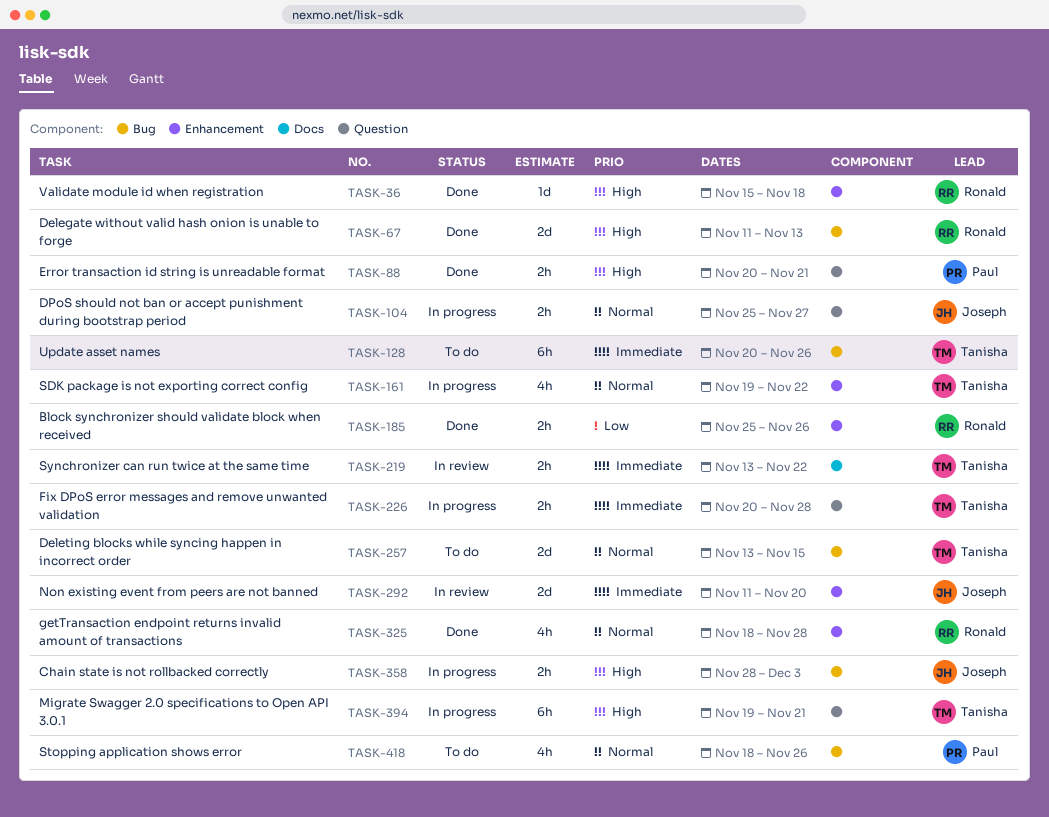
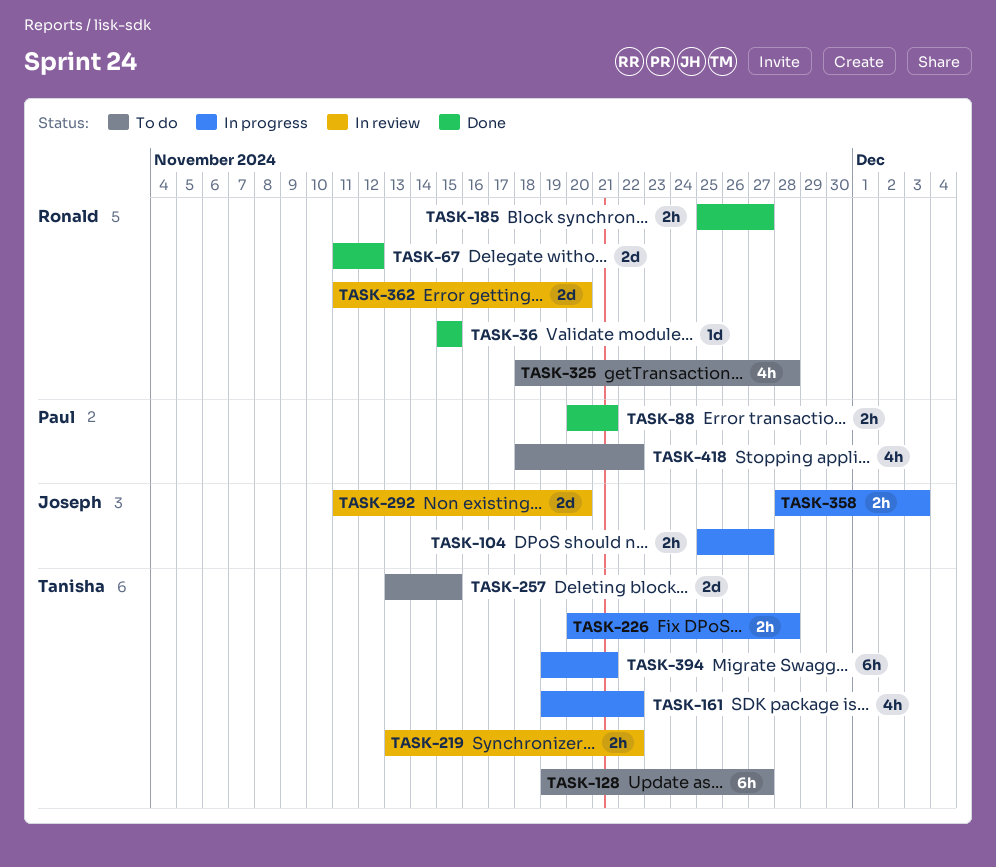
TASK-36, due: Nov 18 -> Nov 15
TASK-67, due: Nov 13 -> Nov 12
TASK-128, start: Nov 20 -> Nov 19
TASK-128, due: Nov 26 -> Nov 27
TASK-185, due: Nov 26 -> Nov 27
TASK-325, status: Done -> To do
TASK-362: none -> present
TASK-418, due: Nov 26 -> Nov 22

